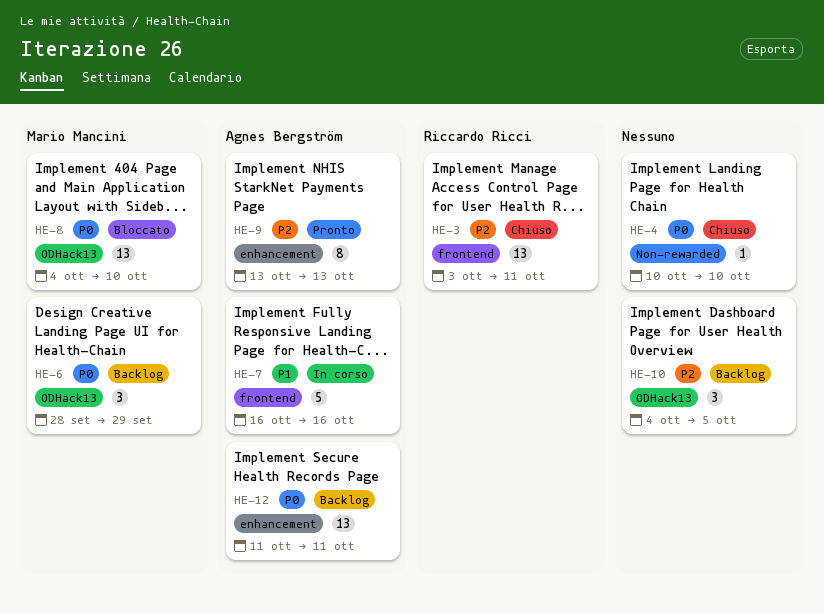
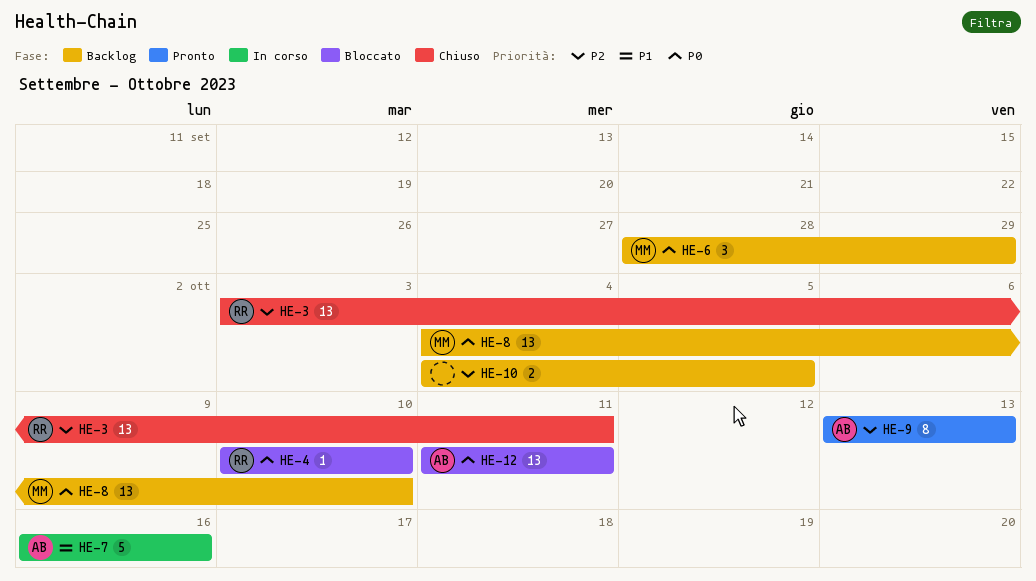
HE-4, status: Chiuso -> Bloccato
HE-4, owner: none -> Riccardo Ricci
HE-8, status: Bloccato -> Backlog
HE-10, estimate: 3 -> 2
HE-12, status: Backlog -> Bloccato

